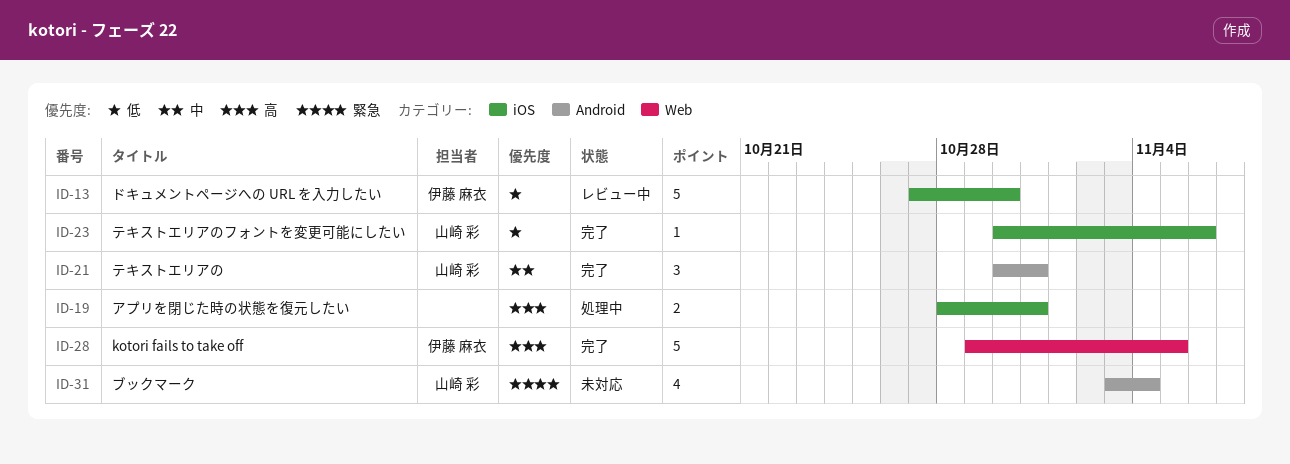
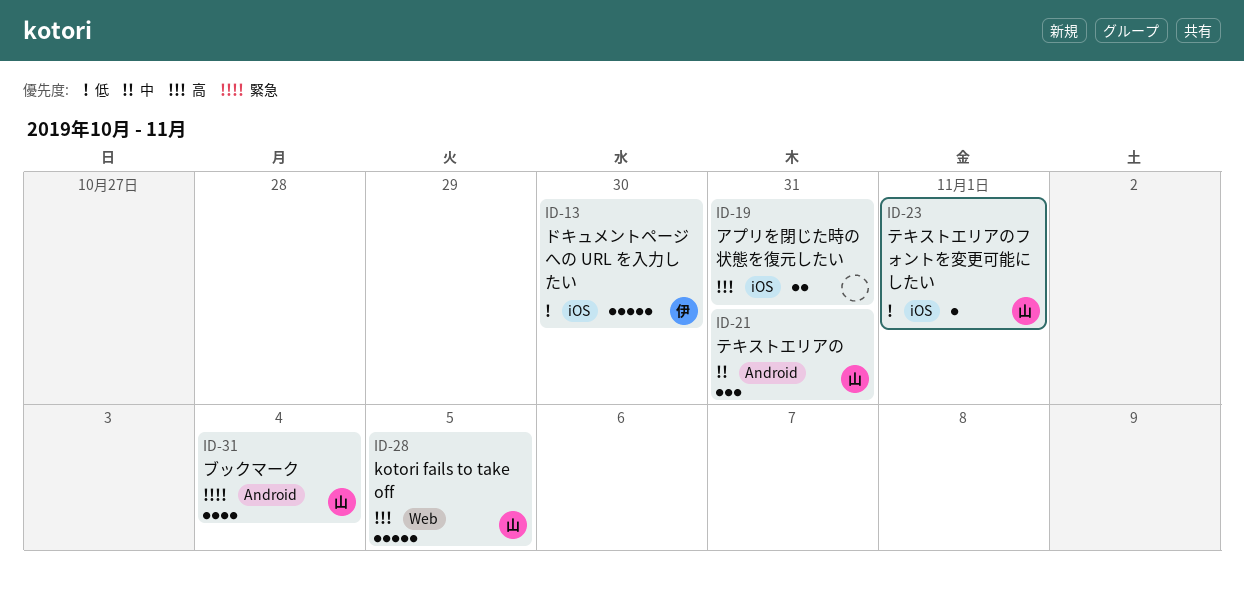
ID-23, due: Nov 6 -> Nov 1
ID-28, owner: 伊藤 麻衣 -> 山崎 彩

